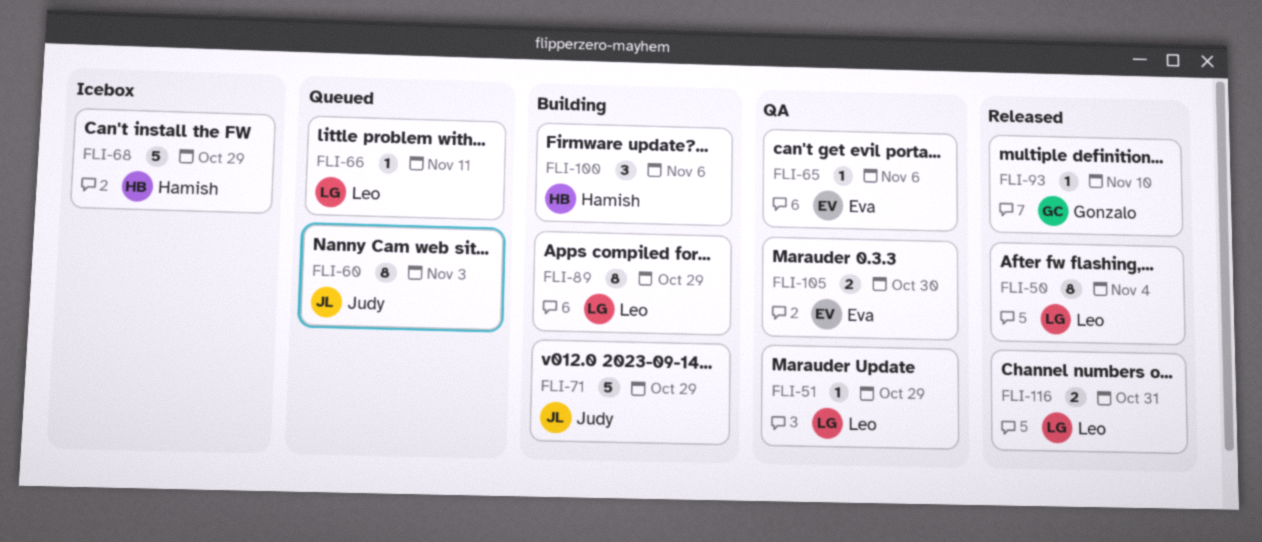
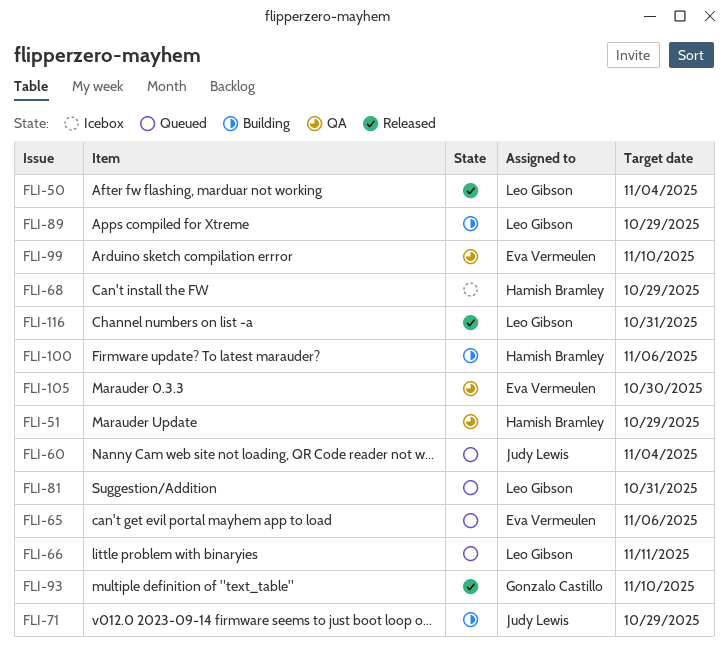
FLI-51, owner: Leo Gibson -> Hamish Bramley
FLI-60, due: Nov 3 -> Nov 4
FLI-65, status: QA -> Queued
FLI-81: none -> present
FLI-99: none -> present

